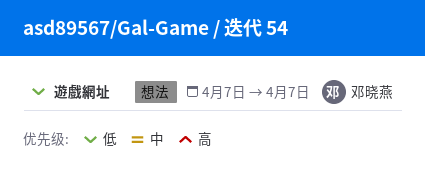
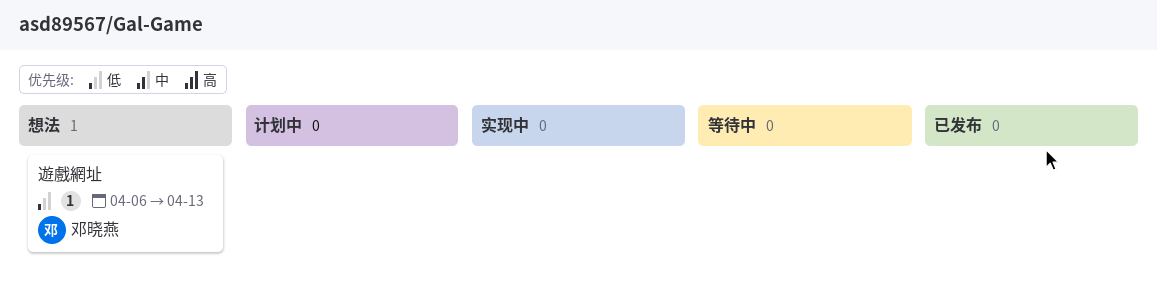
遊戲網址, start: Apr 7 -> Apr 6
遊戲網址, due: Apr 7 -> Apr 13

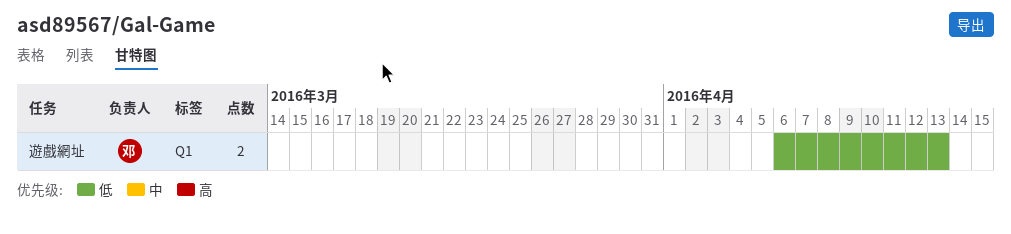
遊戲網址, estimate: 1 -> 2

